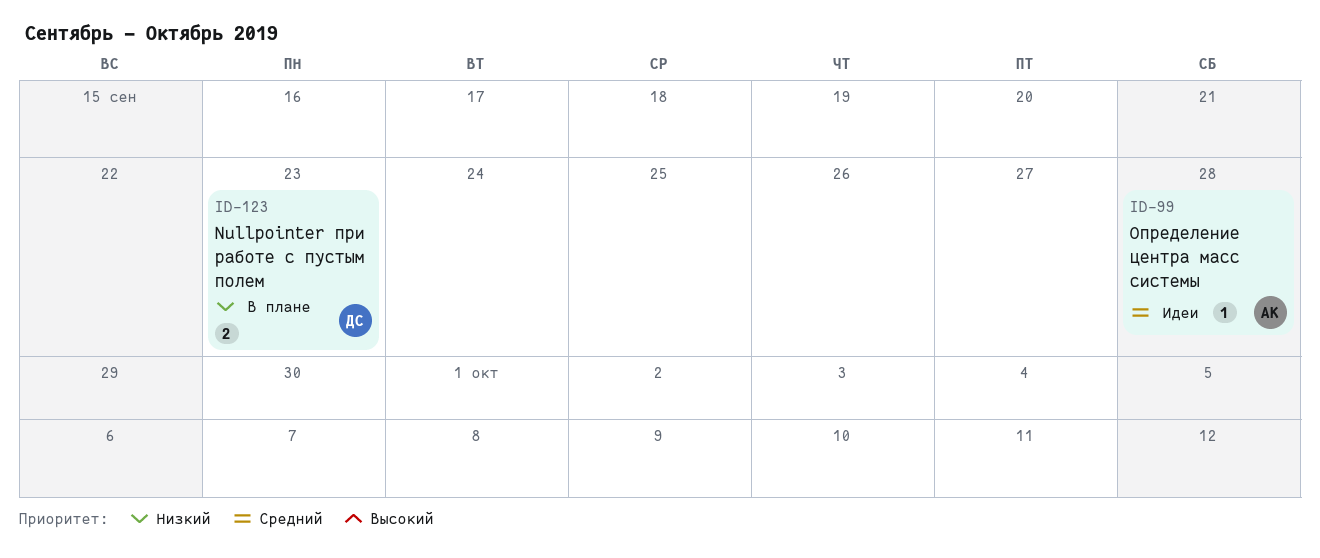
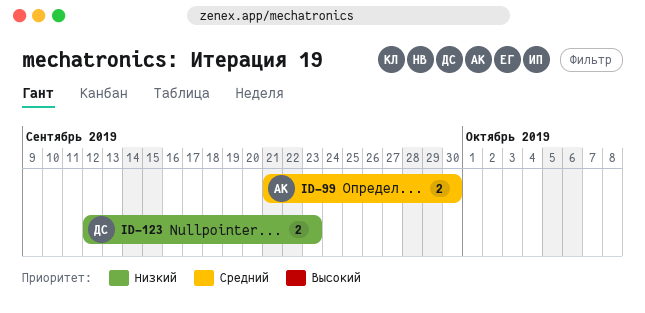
ID-99, estimate: 1 -> 2
ID-99, due: Sep 28 -> Sep 30

